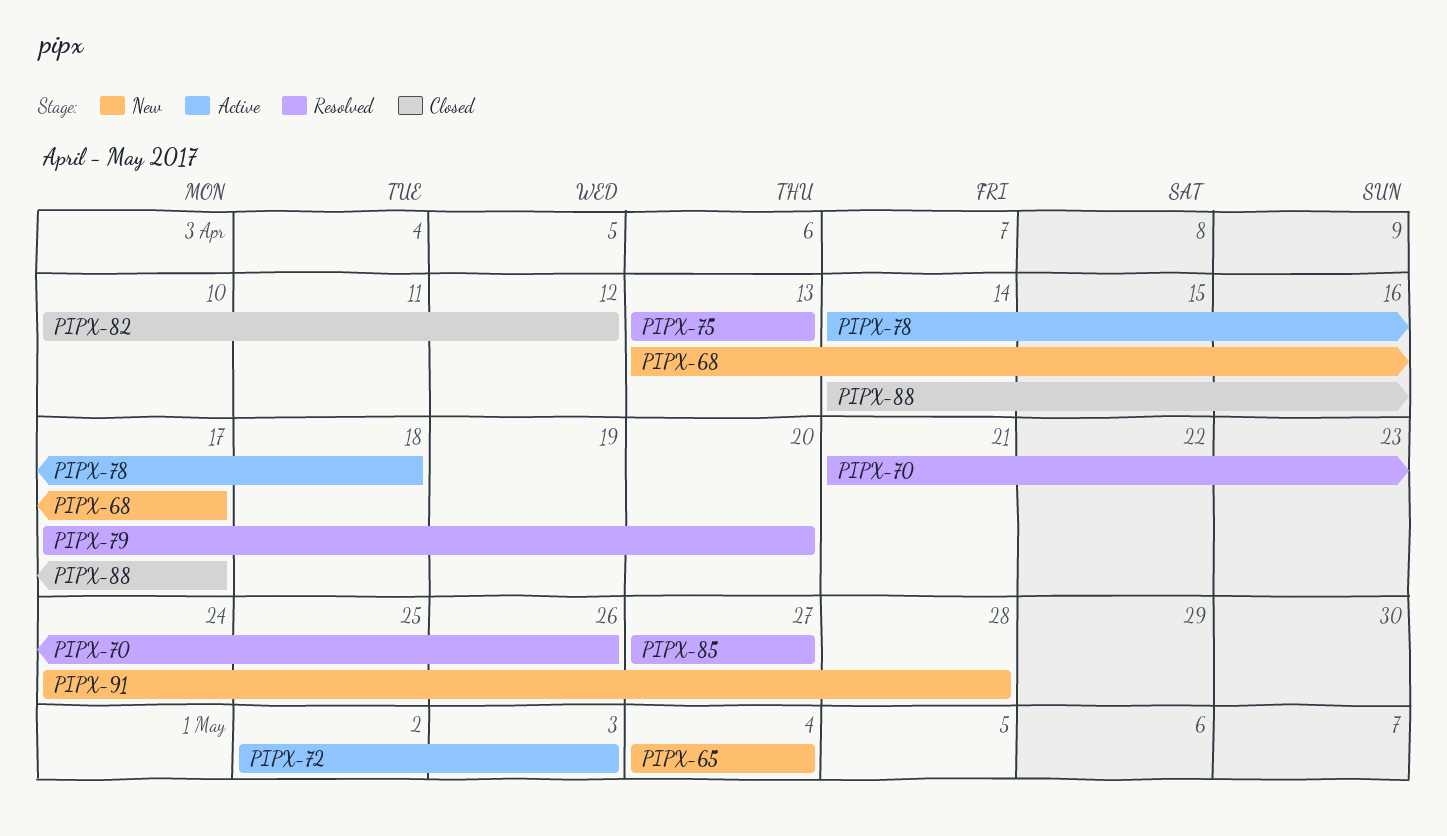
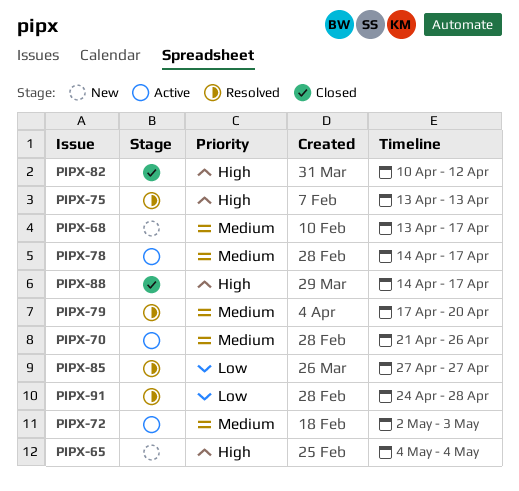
PIPX-70, status: Resolved -> Active
PIPX-78, due: Apr 18 -> Apr 17
PIPX-91, status: New -> Resolved

